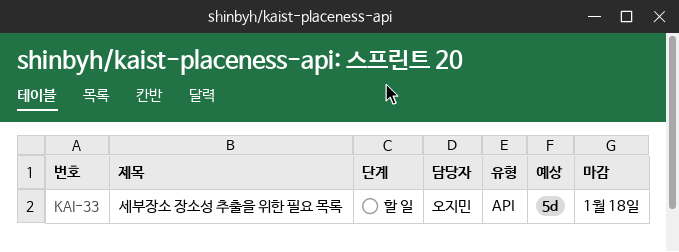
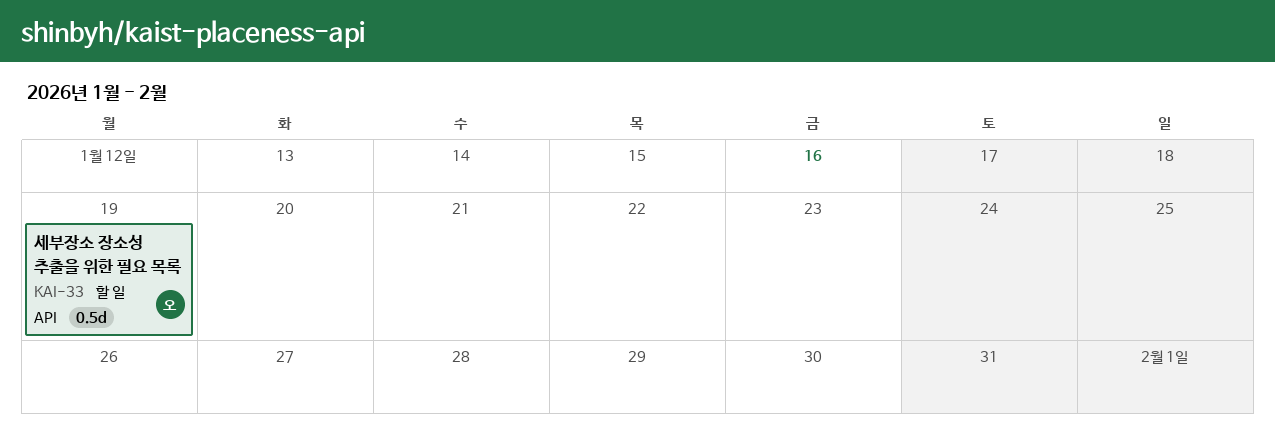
KAI-33, estimate: 5d -> 0.5d
KAI-33, due: Jan 18 -> Jan 19

